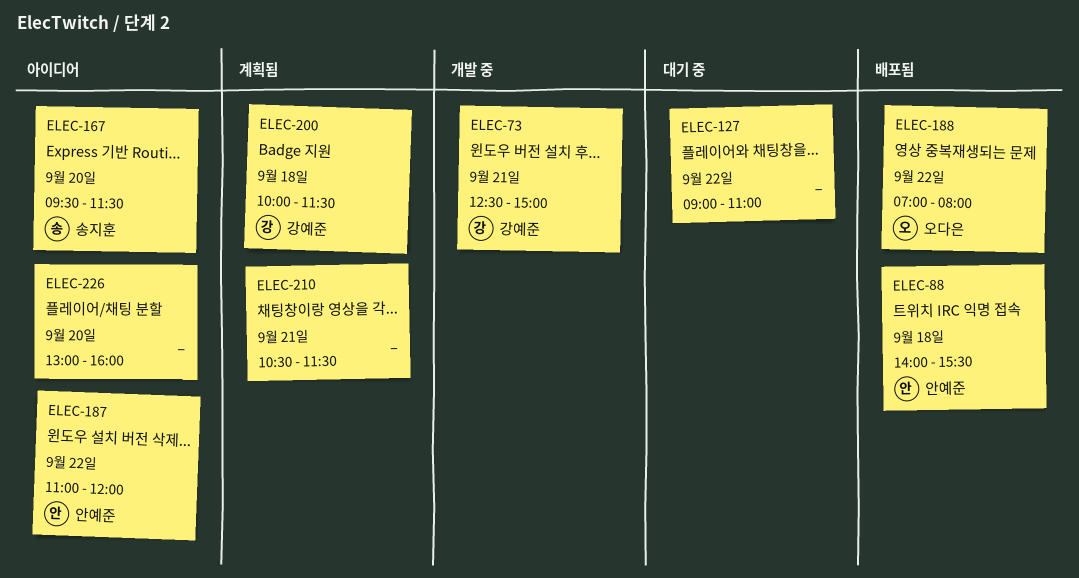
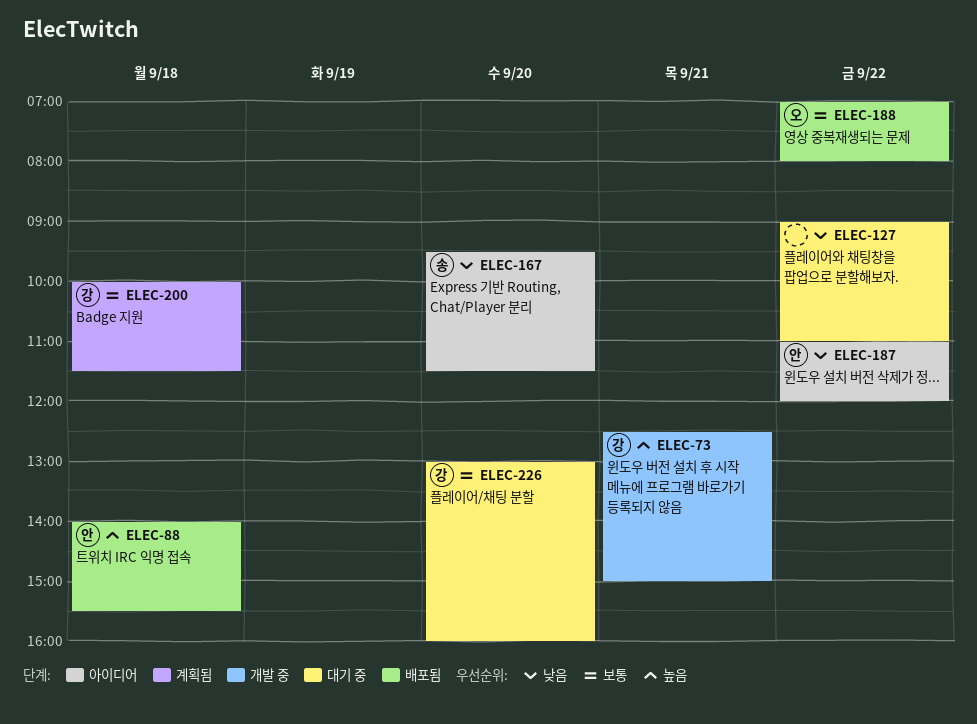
ELEC-210: present -> none
ELEC-226, status: 아이디어 -> 대기 중
ELEC-226, owner: none -> 강예준

